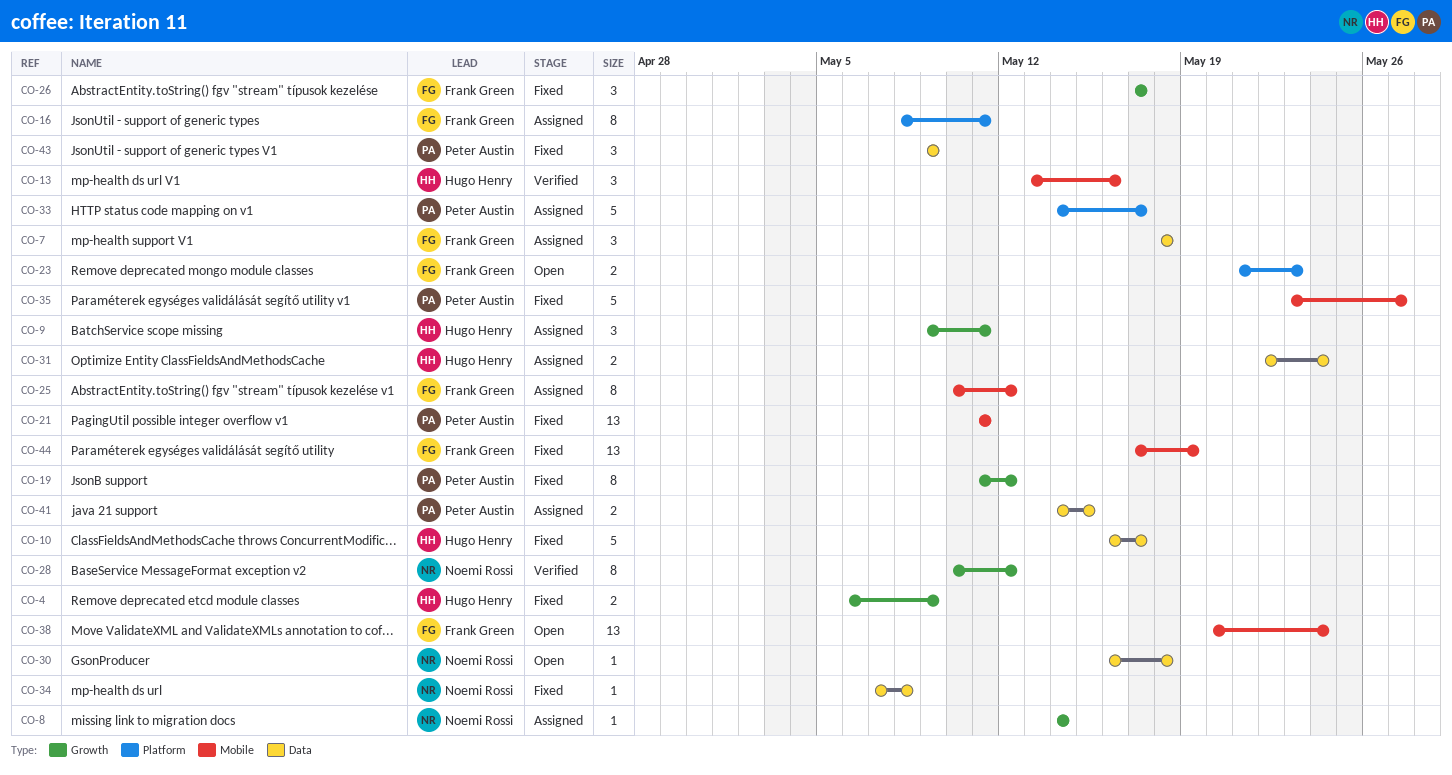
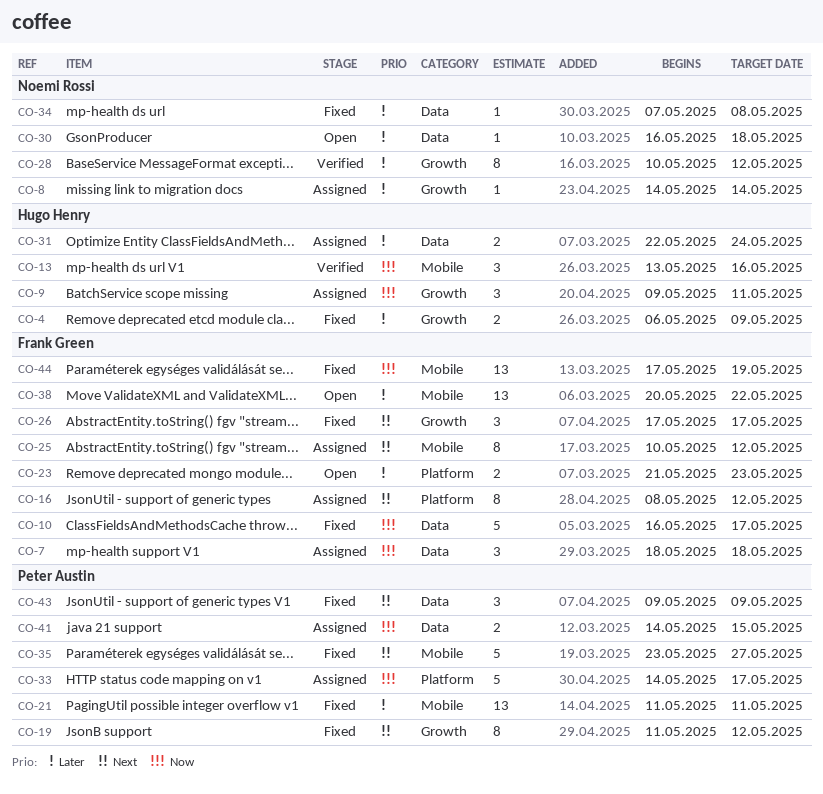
CO-10, owner: Hugo Henry -> Frank Green
CO-16, due: May 11 -> May 12
CO-38, due: May 24 -> May 22

